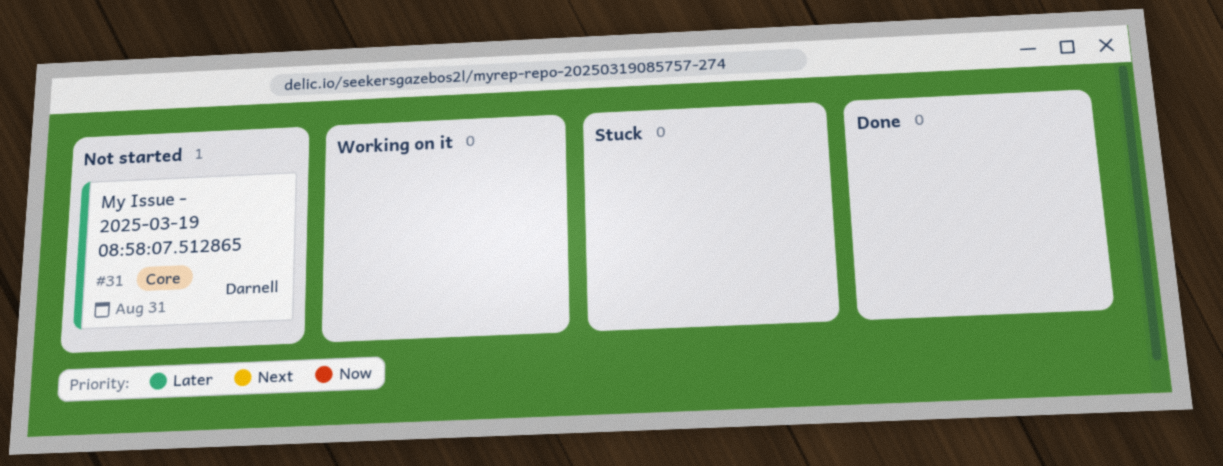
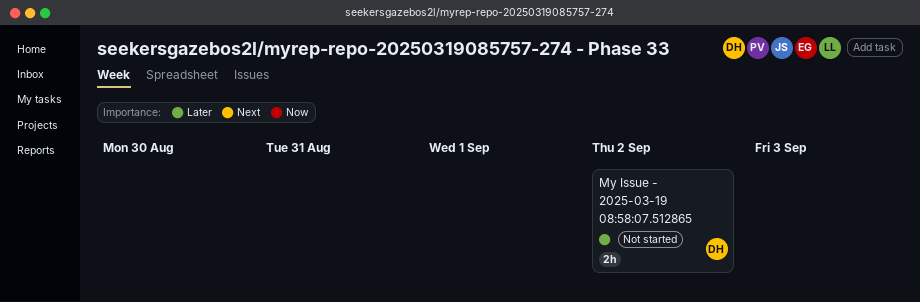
My Issue - 2025-03-19 08:58:07.512865, due: Aug 31 -> Sep 2

